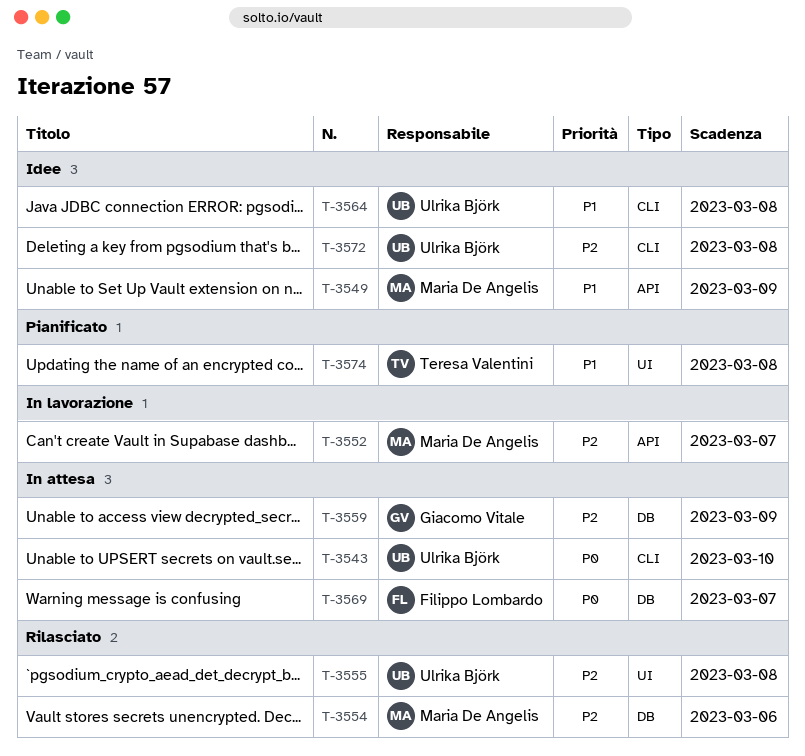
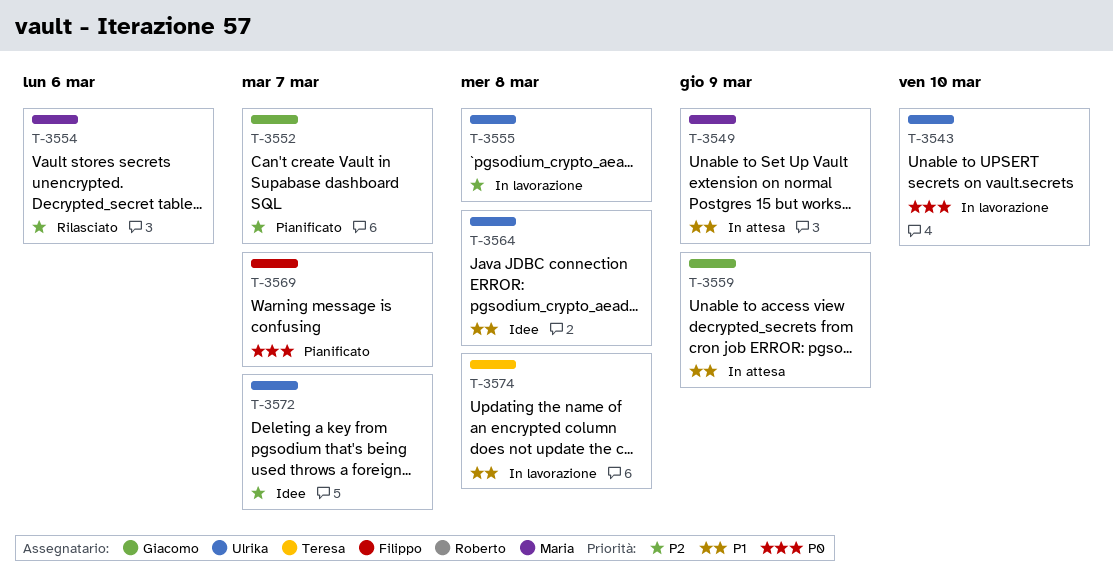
T-3543, status: In attesa -> In lavorazione
T-3549, status: Idee -> In attesa
T-3552, status: In lavorazione -> Pianificato
T-3552, owner: Maria De Angelis -> Giacomo Vitale
T-3555, status: Rilasciato -> In lavorazione
T-3559, priority: P2 -> P1
T-3569, status: In attesa -> Pianificato
T-3572, due: Mar 8 -> Mar 7
T-3574, status: Pianificato -> In lavorazione

